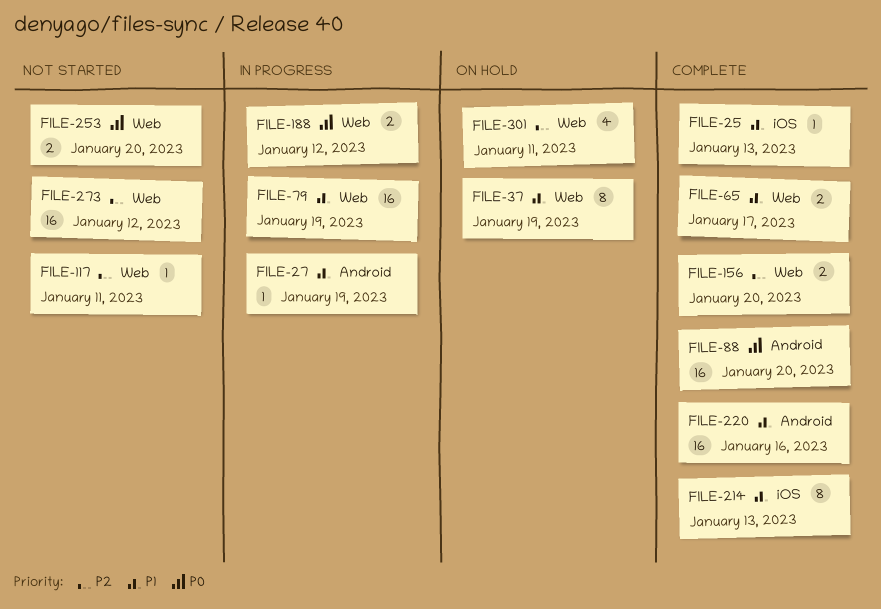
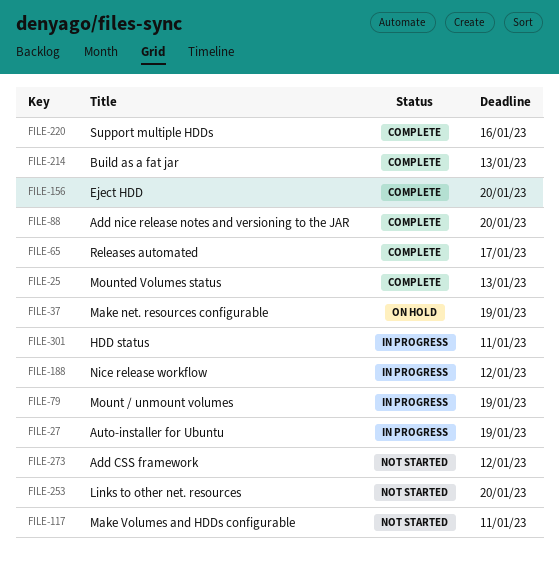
FILE-301, status: On hold -> In progress

